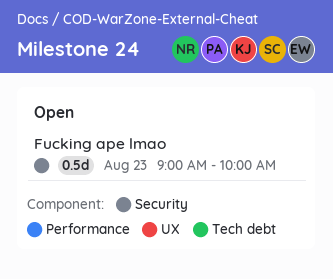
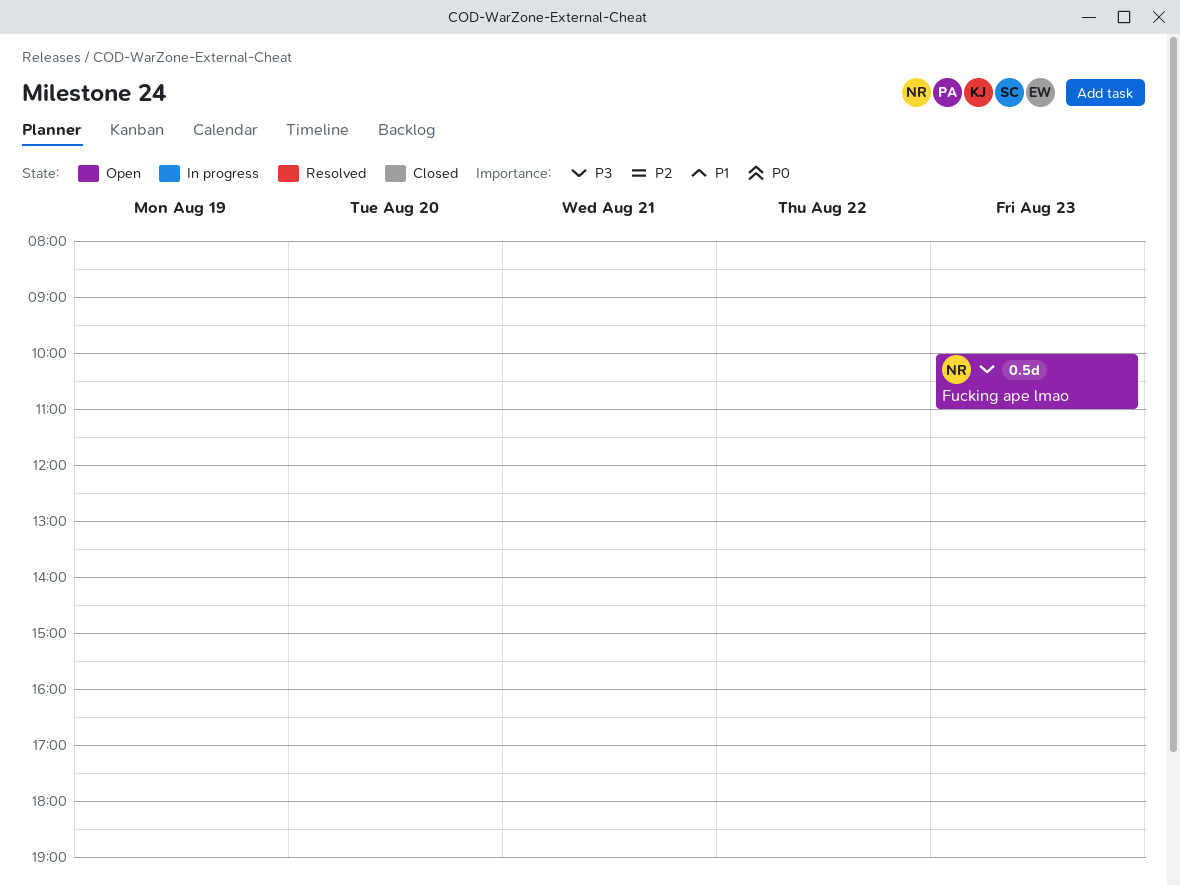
Fucking ape lmao, begins: 09:00 -> 10:00
Fucking ape lmao, ends: 10:00 -> 11:00

